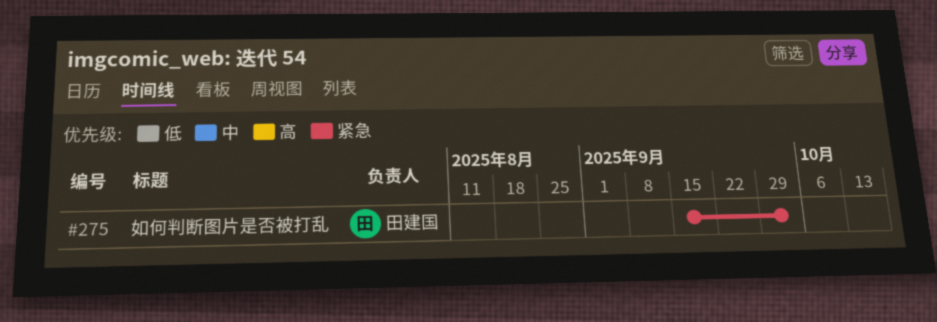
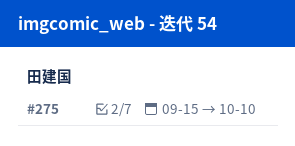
#275, due: Oct 3 -> Oct 10

